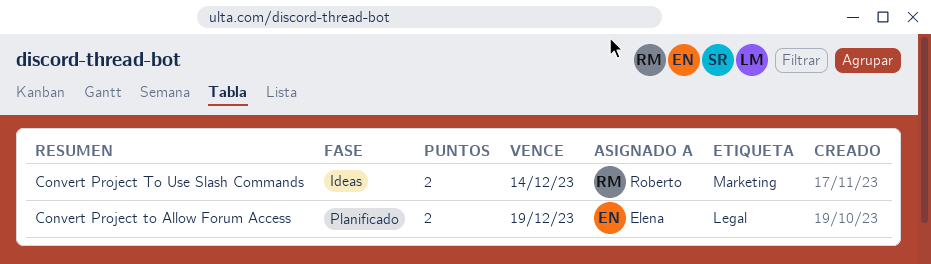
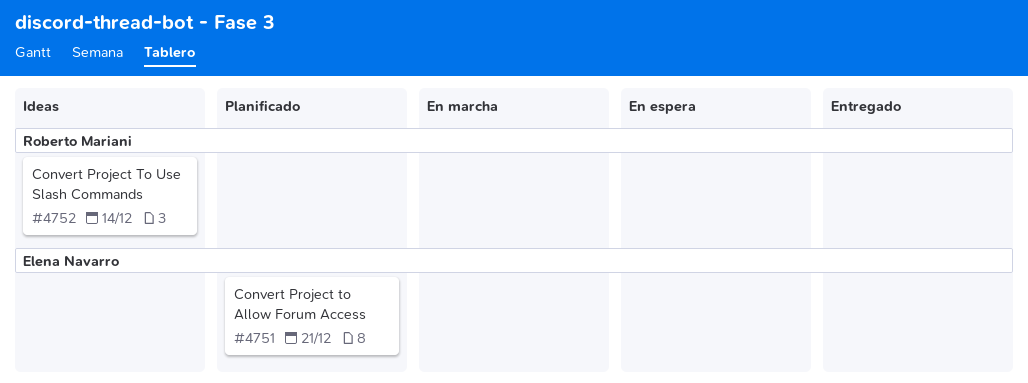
Convert Project to Allow Forum Access, due: Dec 19 -> Dec 21

